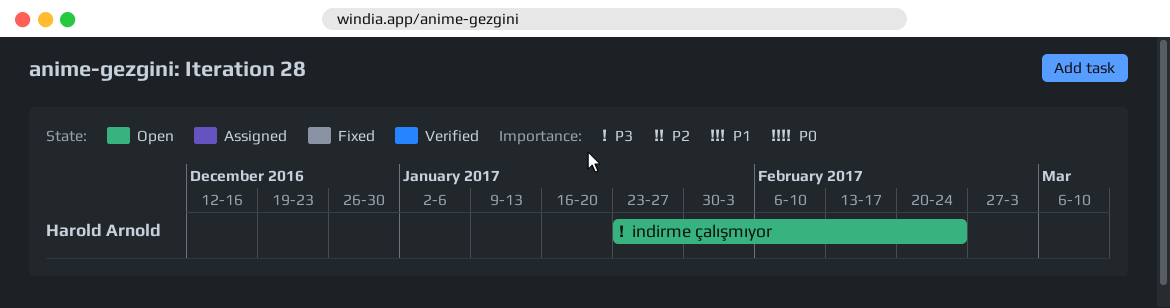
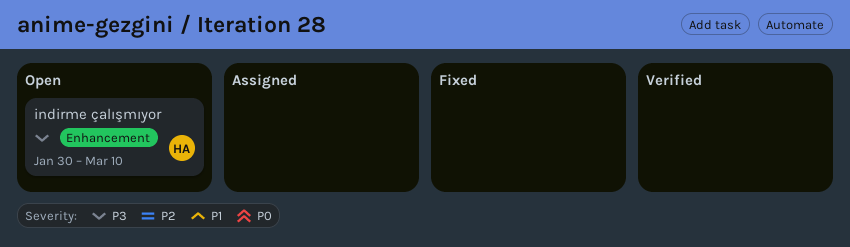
indirme çalışmıyor, start: Jan 23 -> Jan 30
indirme çalışmıyor, due: Feb 24 -> Mar 10

